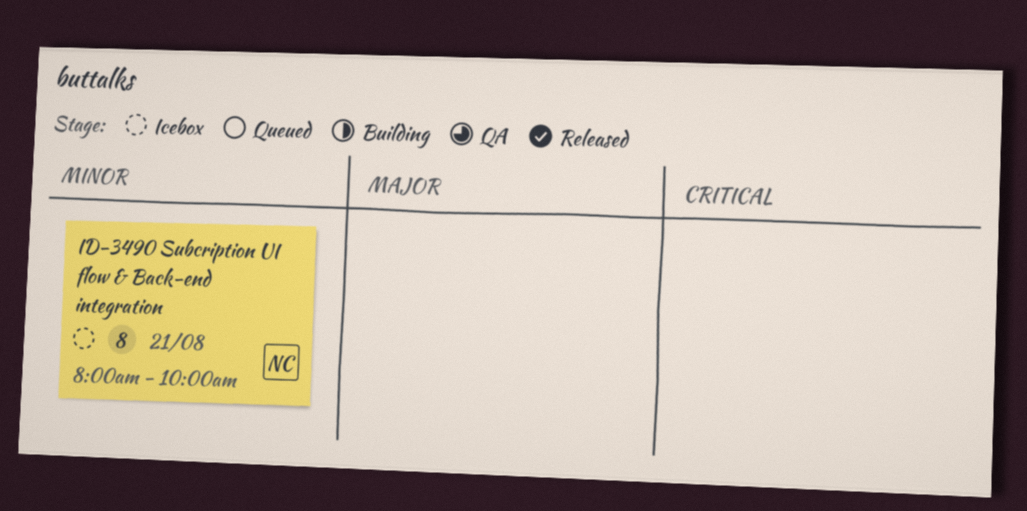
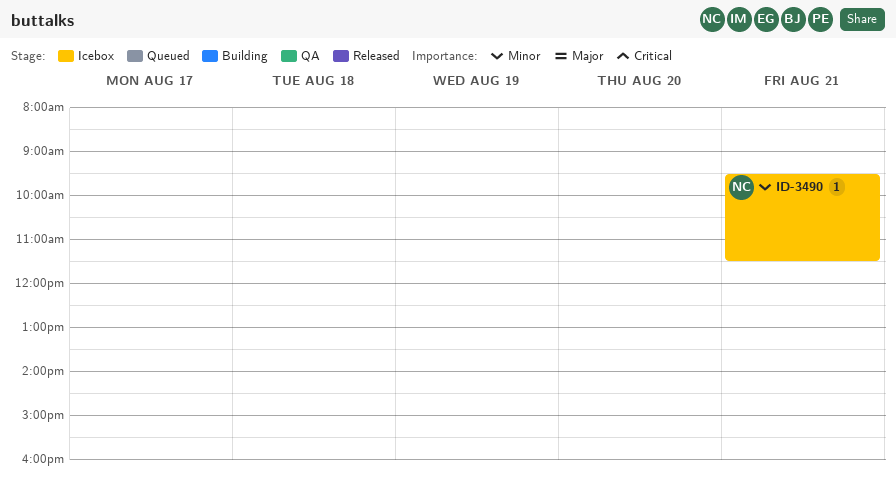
ID-3490, estimate: 8 -> 1
ID-3490, begins: 08:00 -> 09:30
ID-3490, ends: 10:00 -> 11:30

